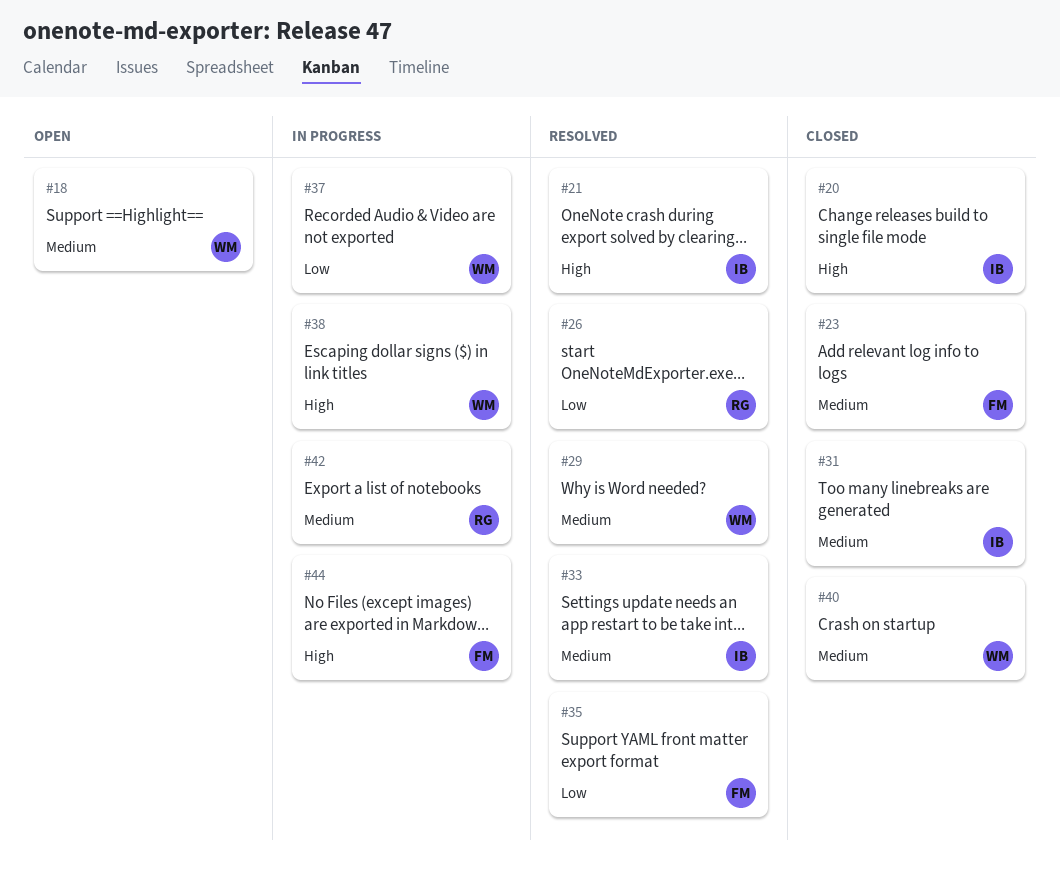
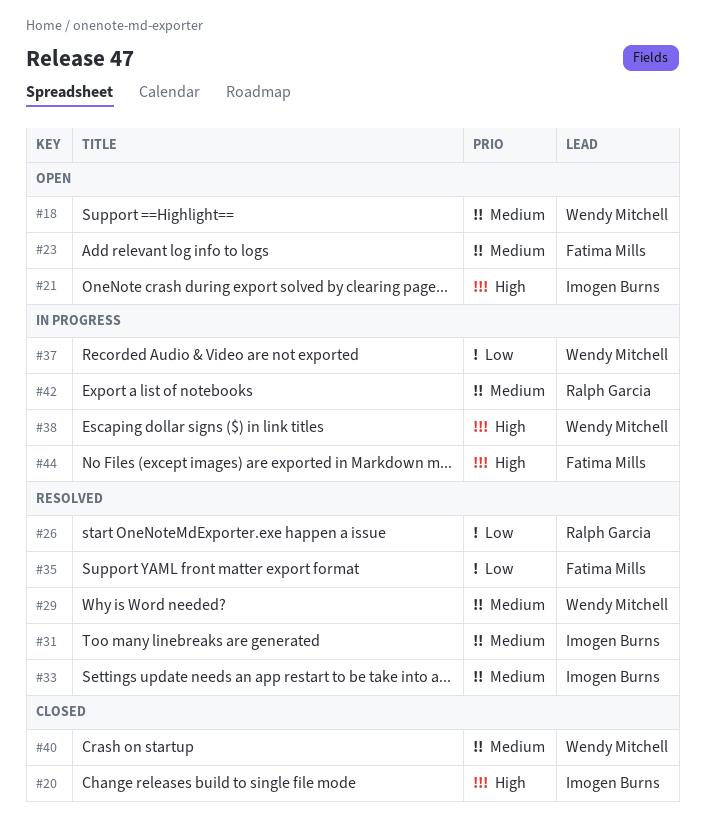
#21, status: Resolved -> Open
#23, status: Closed -> Open
#31, status: Closed -> Resolved

